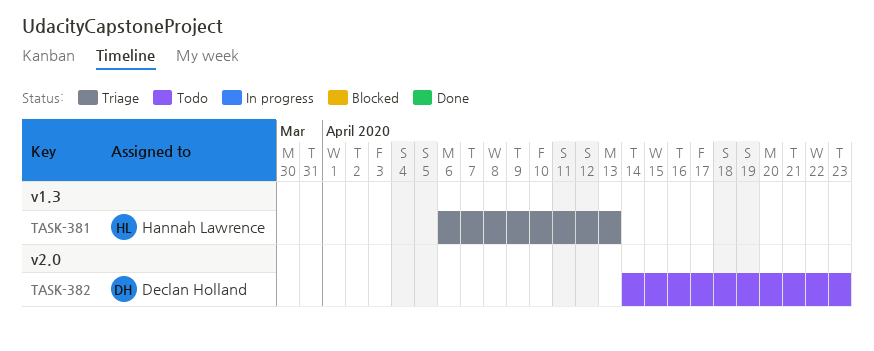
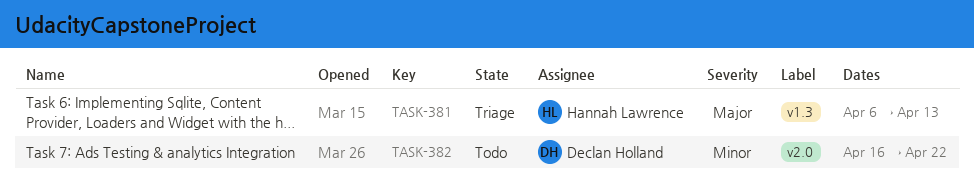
TASK-382, start: Apr 14 -> Apr 16
TASK-382, due: Apr 23 -> Apr 22

